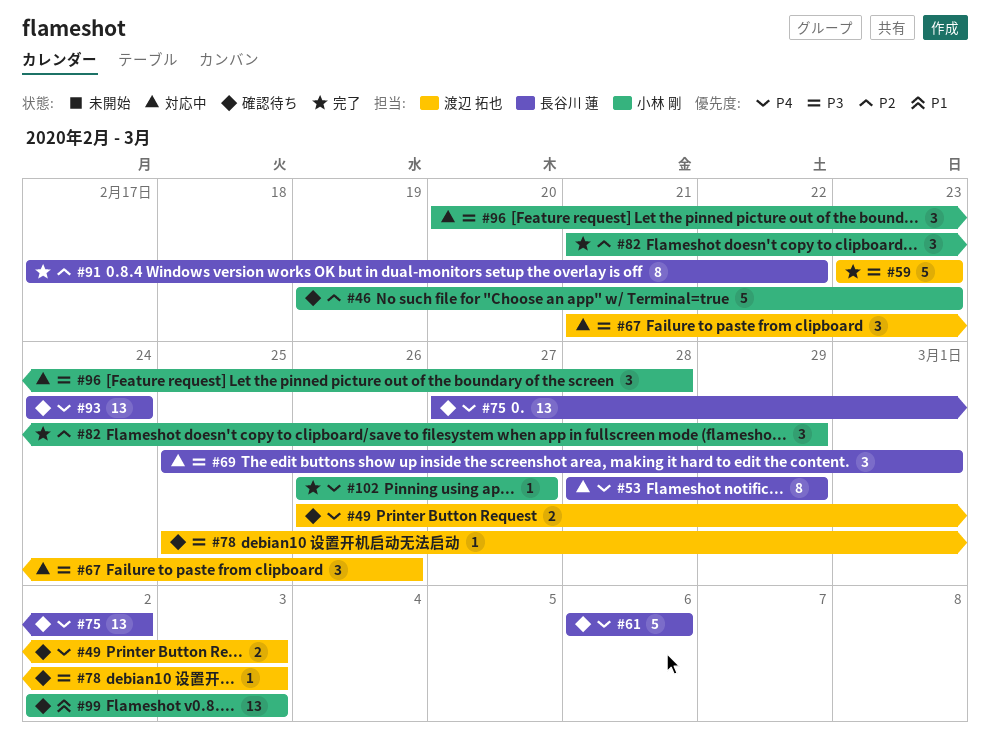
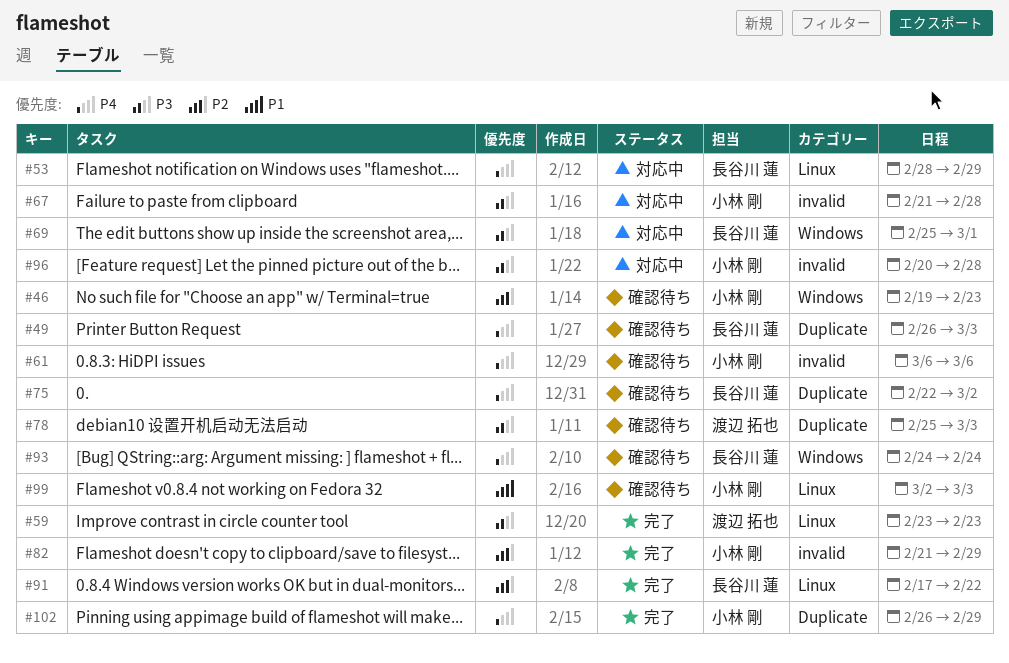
#49, owner: 渡辺 拓也 -> 長谷川 蓮
#61, owner: 長谷川 蓮 -> 小林 剛
#67, owner: 渡辺 拓也 -> 小林 剛
#67, due: Feb 26 -> Feb 28
#75, start: Feb 27 -> Feb 22
#102, due: Feb 27 -> Feb 29

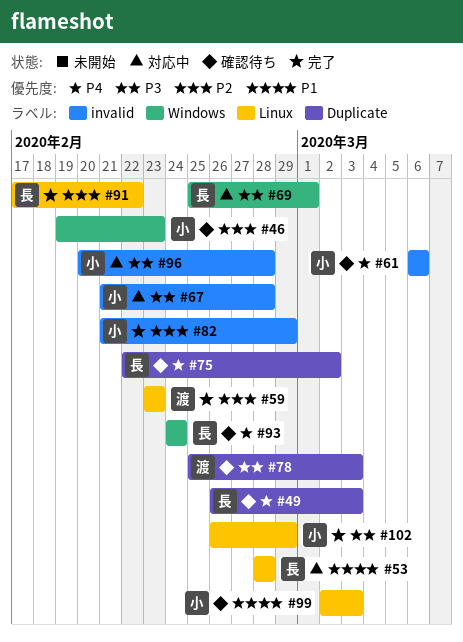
#53, priority: P4 -> P1
#53, due: Feb 29 -> Feb 28
#59, priority: P3 -> P2
#102, priority: P4 -> P3
#102, label: Duplicate -> Linux

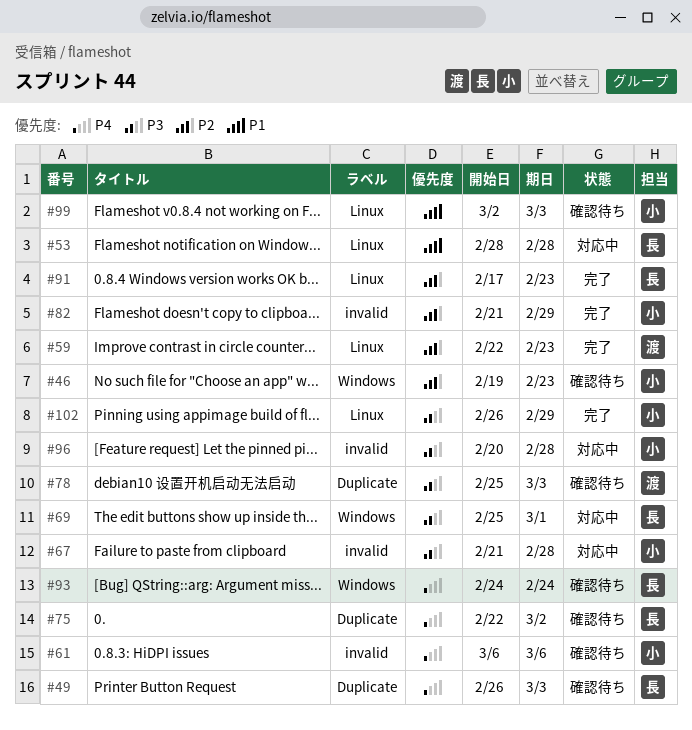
#59, start: Feb 23 -> Feb 22
#91, due: Feb 22 -> Feb 23

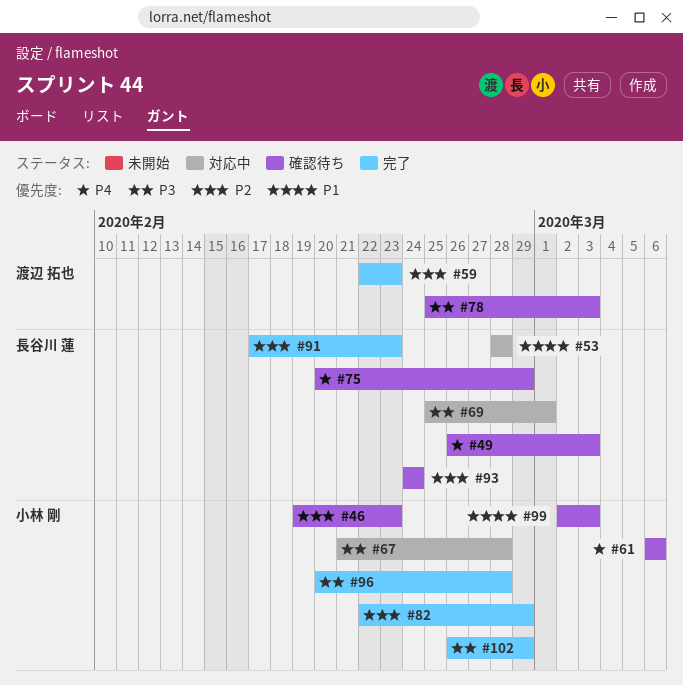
#75, start: Feb 22 -> Feb 20
#75, due: Mar 2 -> Feb 29
#82, start: Feb 21 -> Feb 22
#93, priority: P4 -> P2
#96, status: 対応中 -> 完了

